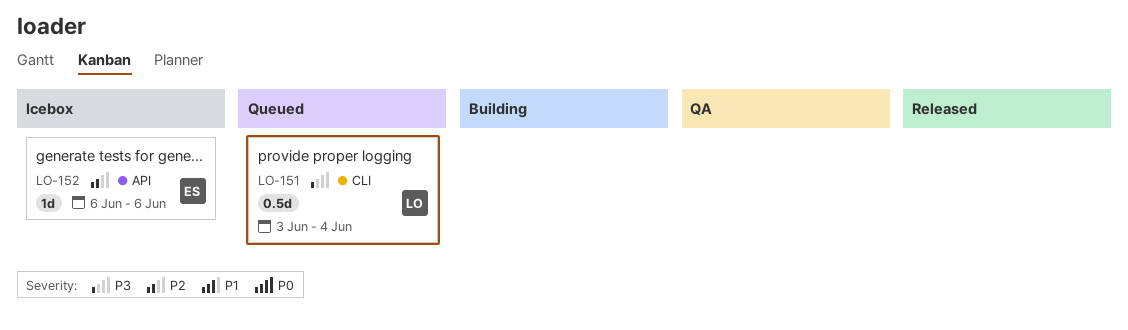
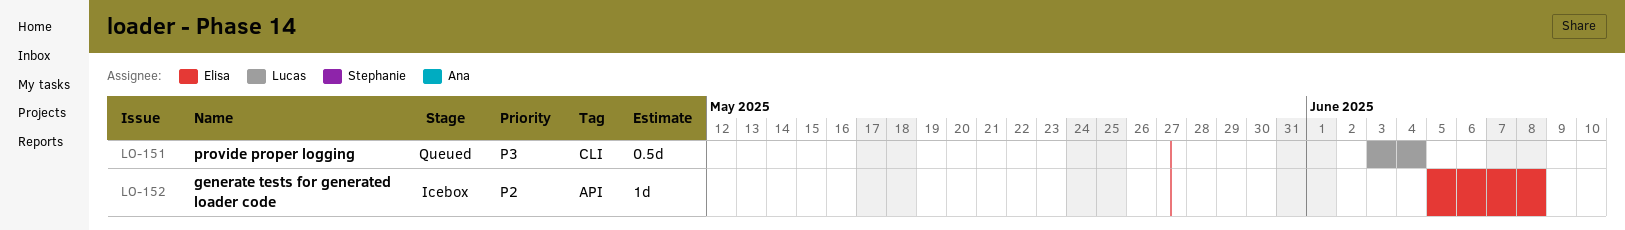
LO-152, start: Jun 6 -> Jun 5
LO-152, due: Jun 6 -> Jun 8

